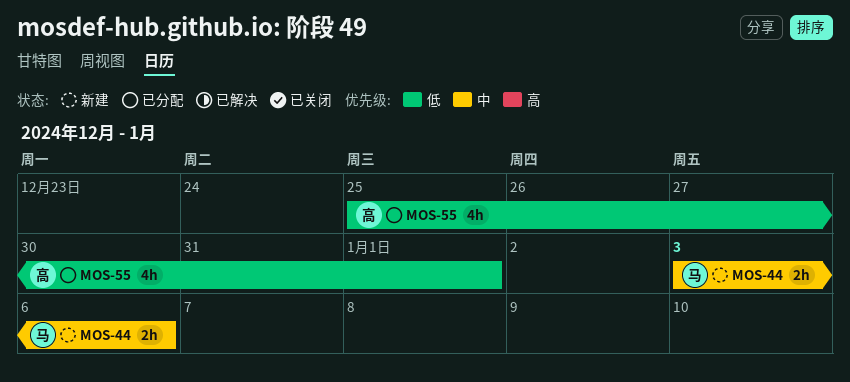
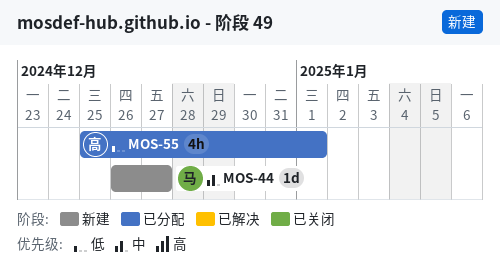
MOS-44, estimate: 2h -> 1d
MOS-44, start: Jan 3 -> Dec 26
MOS-44, due: Jan 6 -> Dec 27

